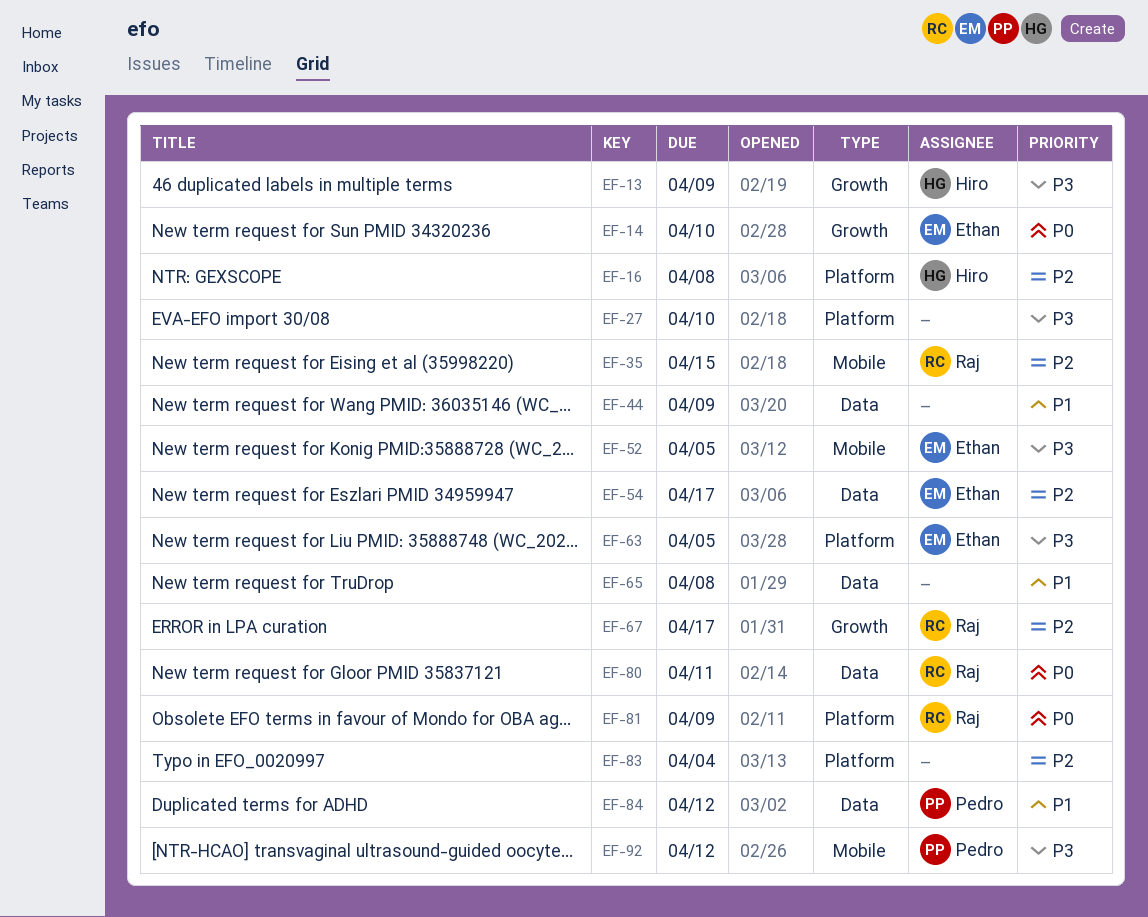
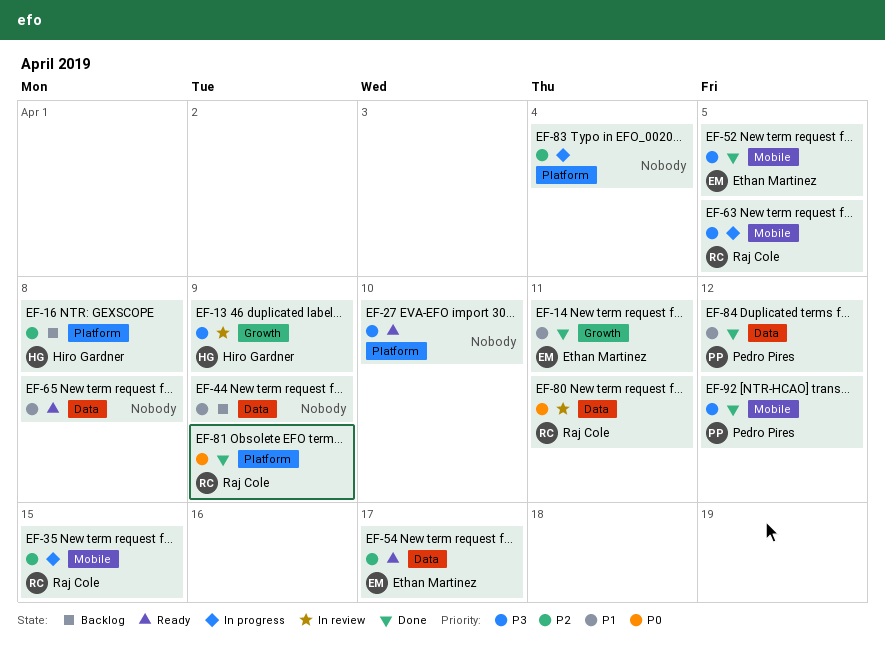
EF-14, priority: P0 -> P1
EF-14, due: Apr 10 -> Apr 11
EF-63, owner: Ethan Martinez -> Raj Cole
EF-63, label: Platform -> Mobile
EF-67: present -> none

